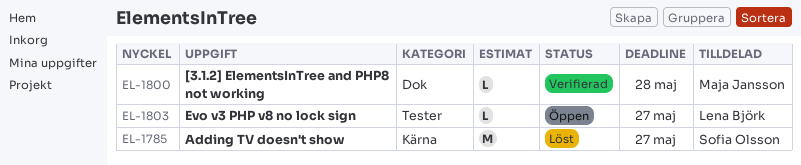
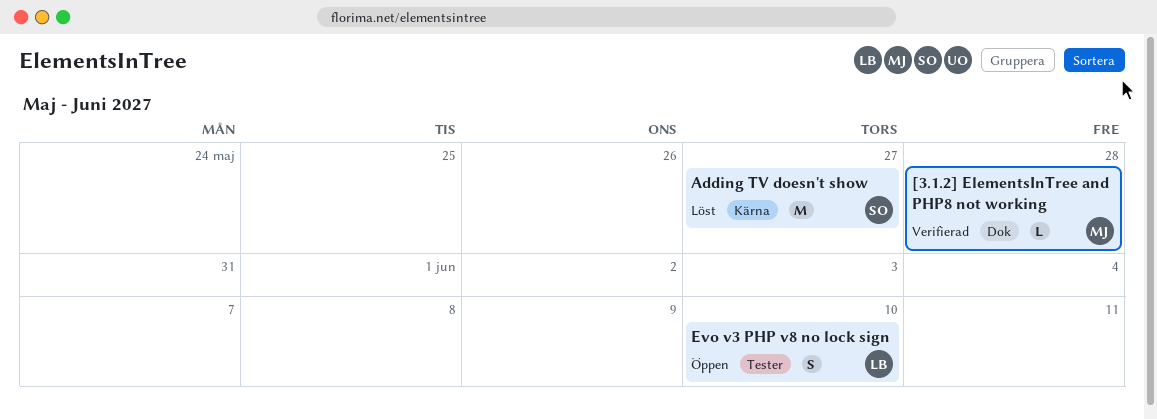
Evo v3 PHP v8 no lock sign, estimate: L -> S
Evo v3 PHP v8 no lock sign, due: May 27 -> Jun 10

